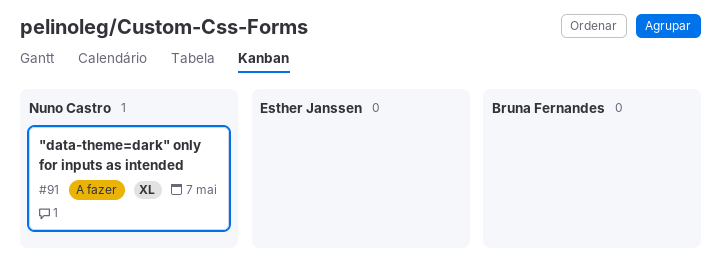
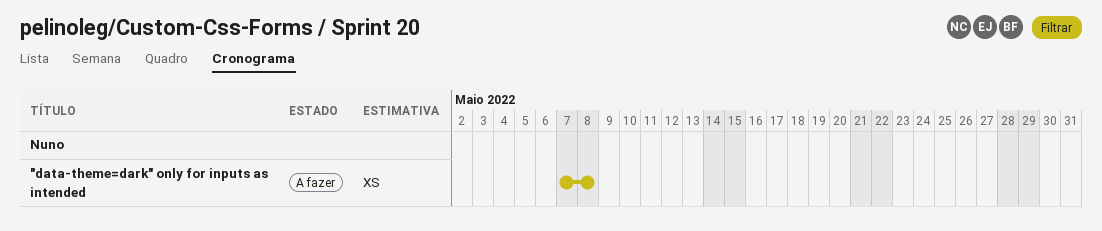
"data-theme=dark" only for inputs as intended, estimate: XL -> XS
"data-theme=dark" only for inputs as intended, due: May 7 -> May 8

